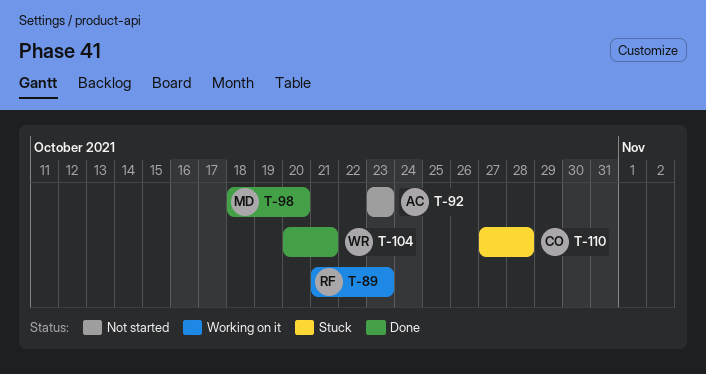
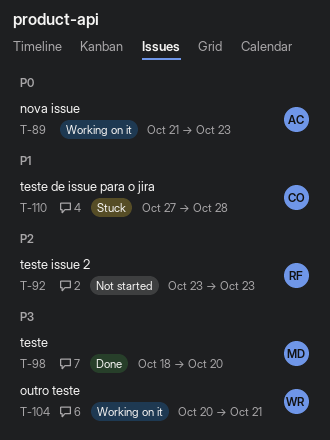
T-89, owner: RF -> AC
T-92, owner: AC -> RF
T-104, status: Done -> Working on it

